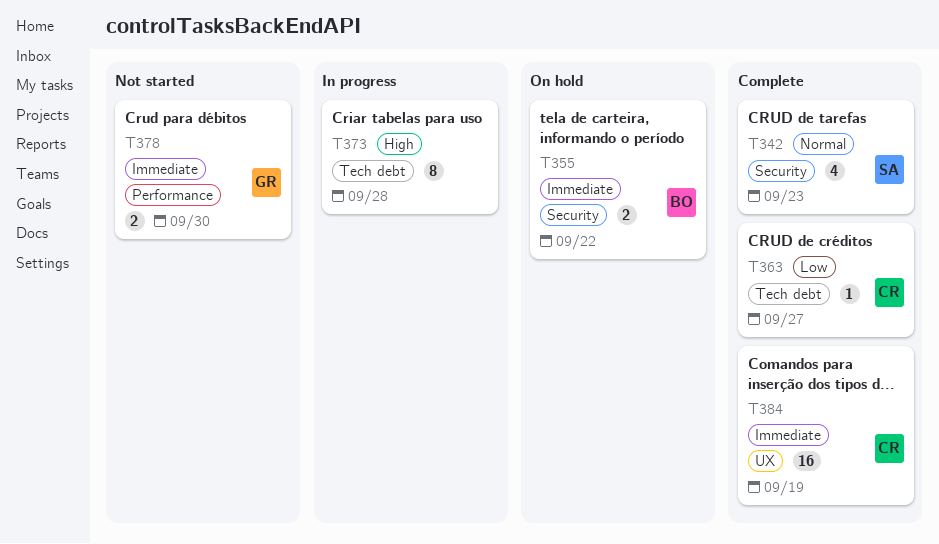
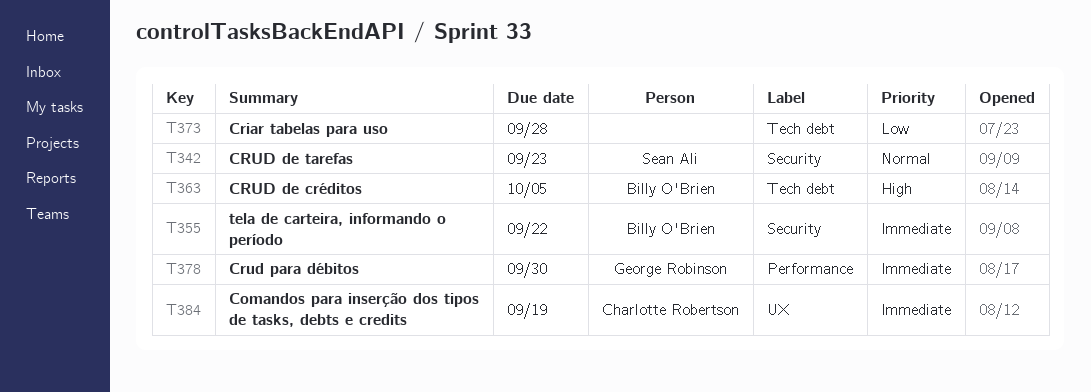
T363, owner: Charlotte Robertson -> Billy O'Brien
T363, priority: Low -> High
T363, due: Sep 27 -> Oct 5
T373, priority: High -> Low

